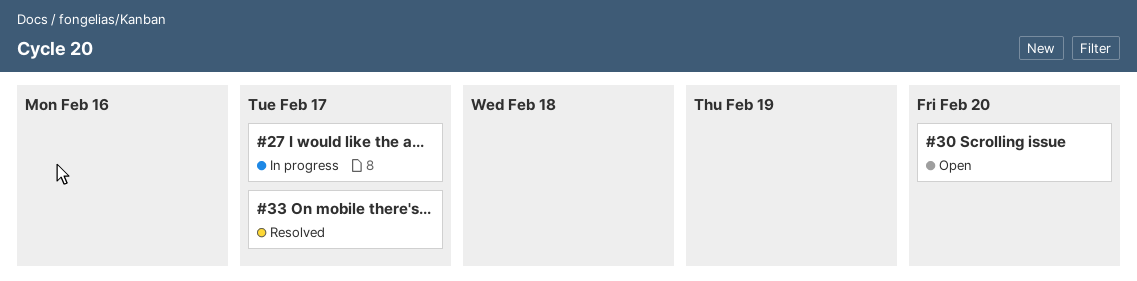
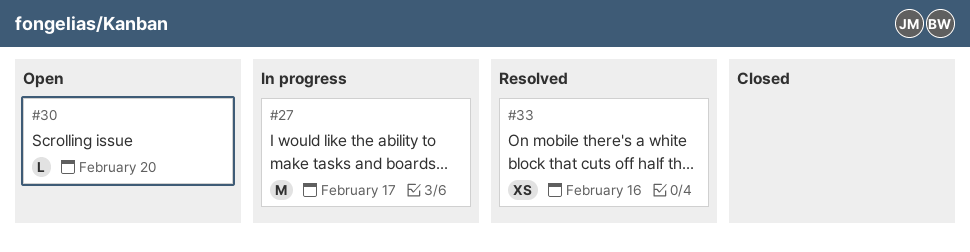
#33, due: Feb 17 -> Feb 16

